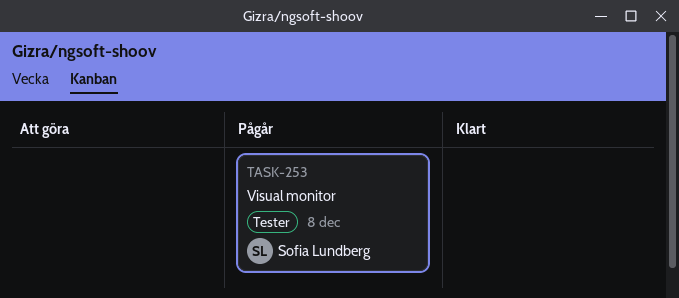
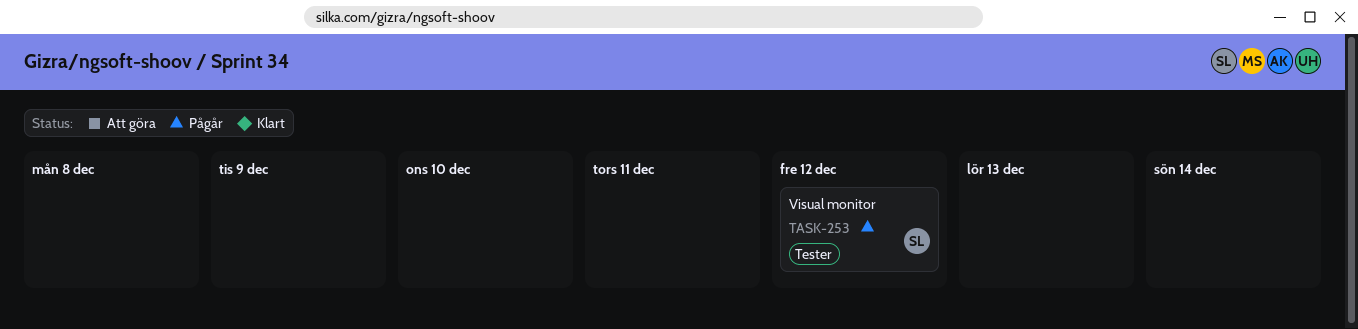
TASK-253, due: Dec 8 -> Dec 12

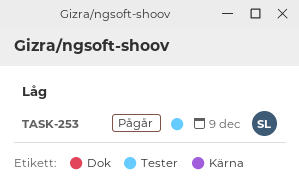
TASK-253, due: Dec 12 -> Dec 9

